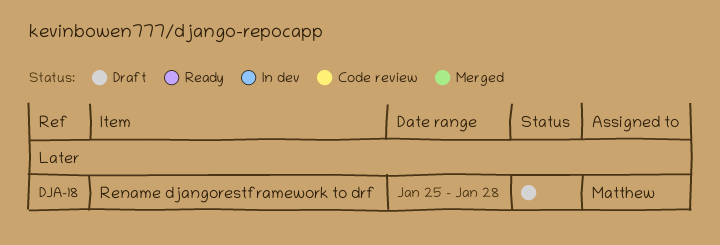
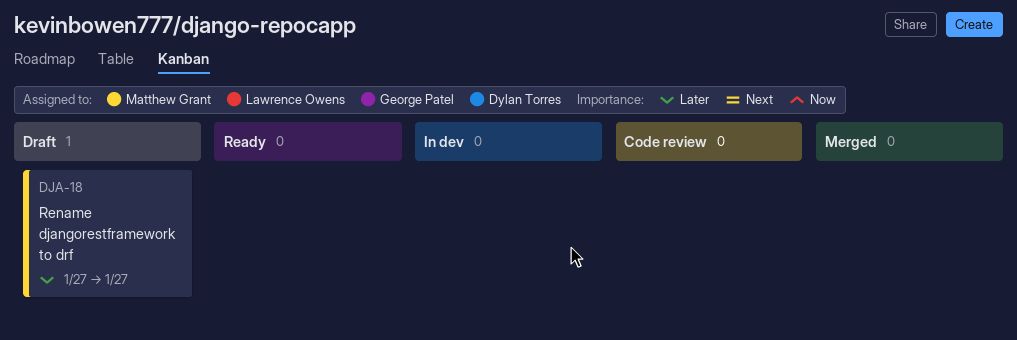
DJA-18, start: Jan 25 -> Jan 27
DJA-18, due: Jan 28 -> Jan 27

